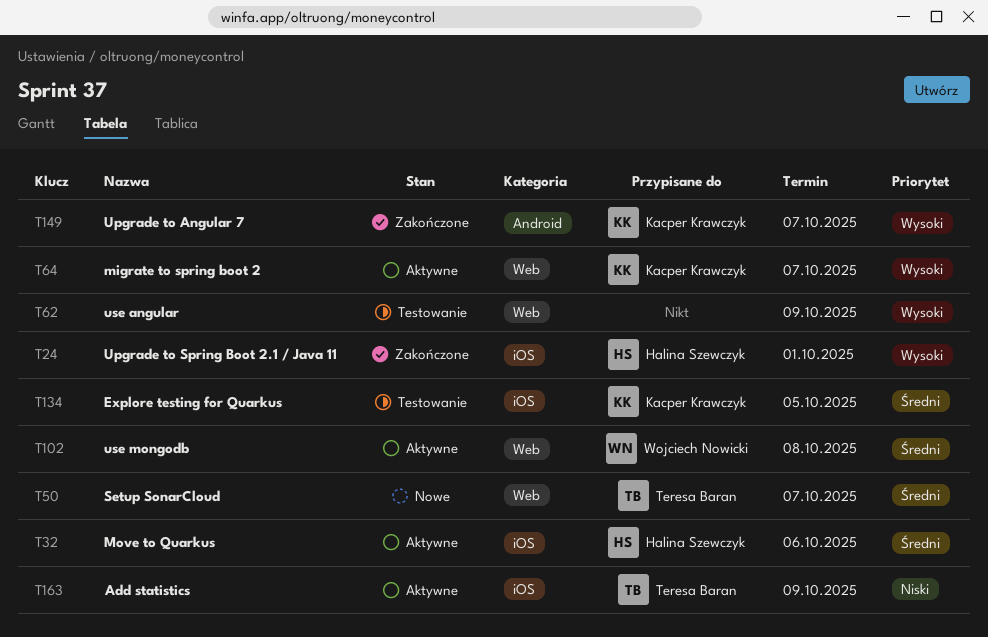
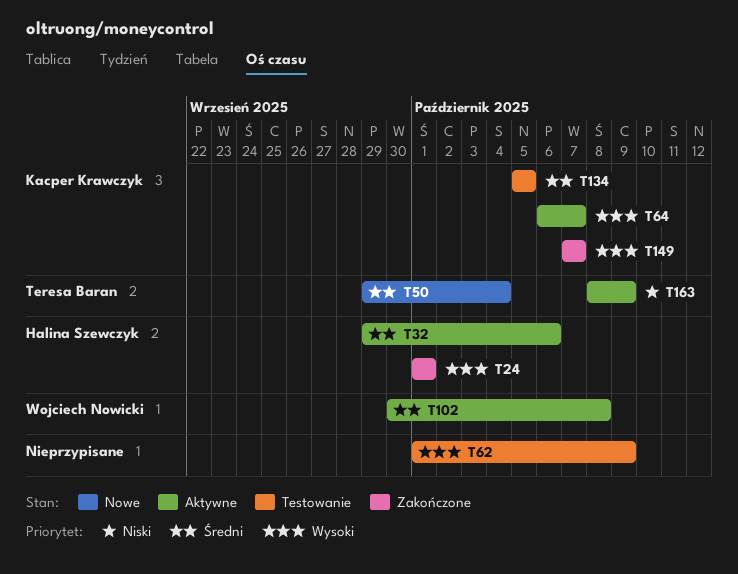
T50, due: Oct 7 -> Oct 4

